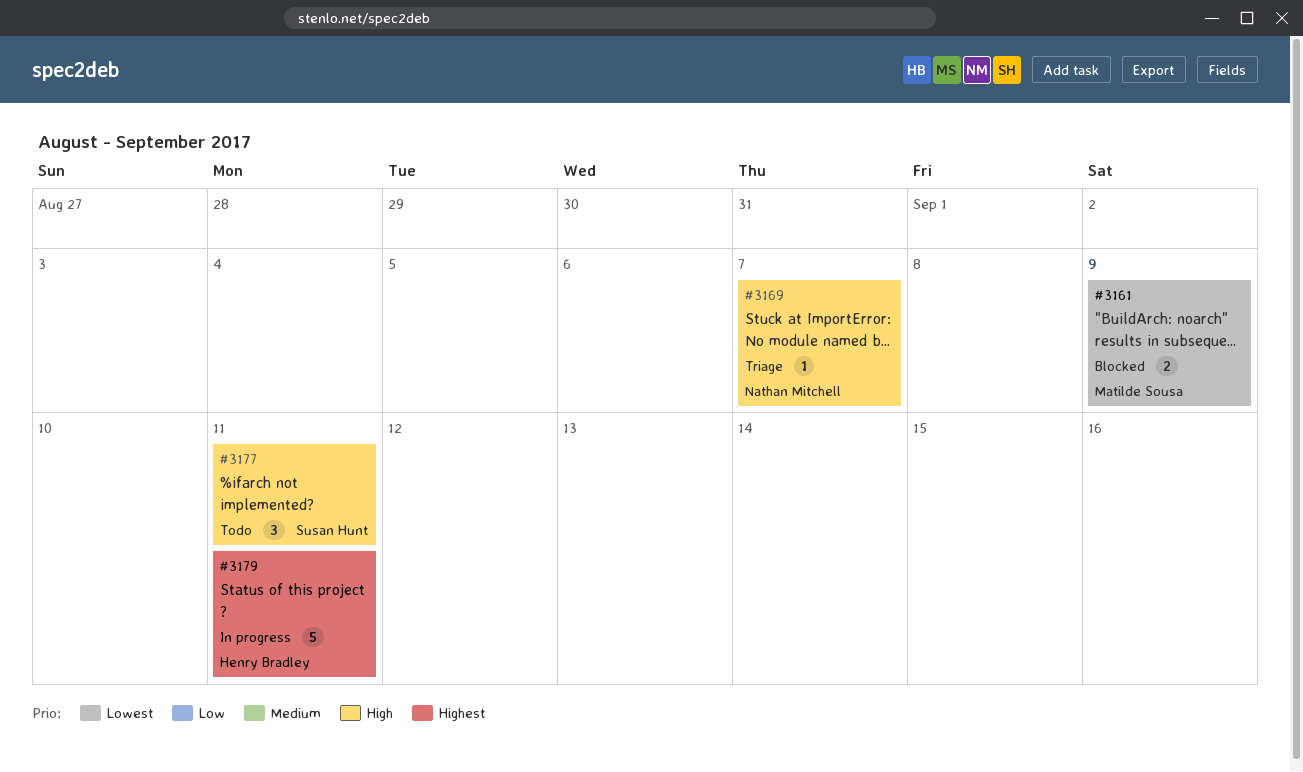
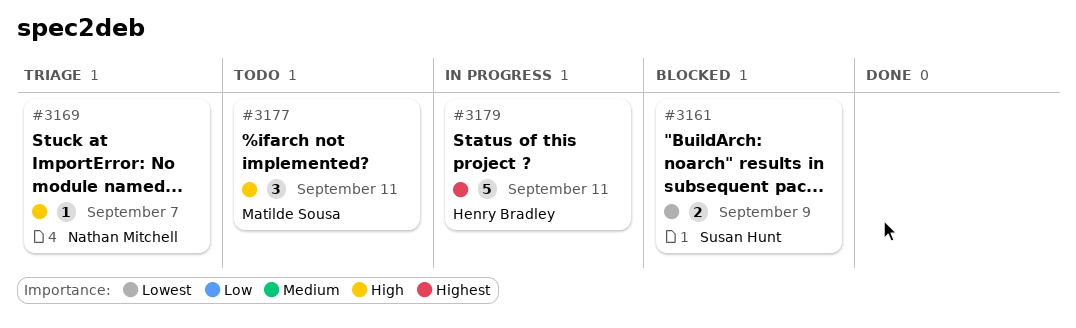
#3161, owner: Matilde Sousa -> Susan Hunt
#3177, owner: Susan Hunt -> Matilde Sousa

